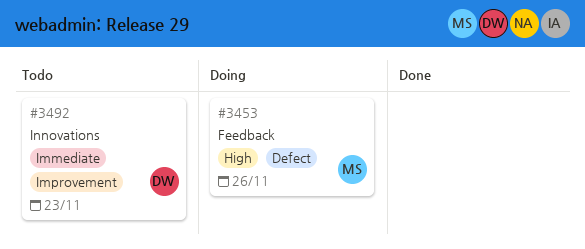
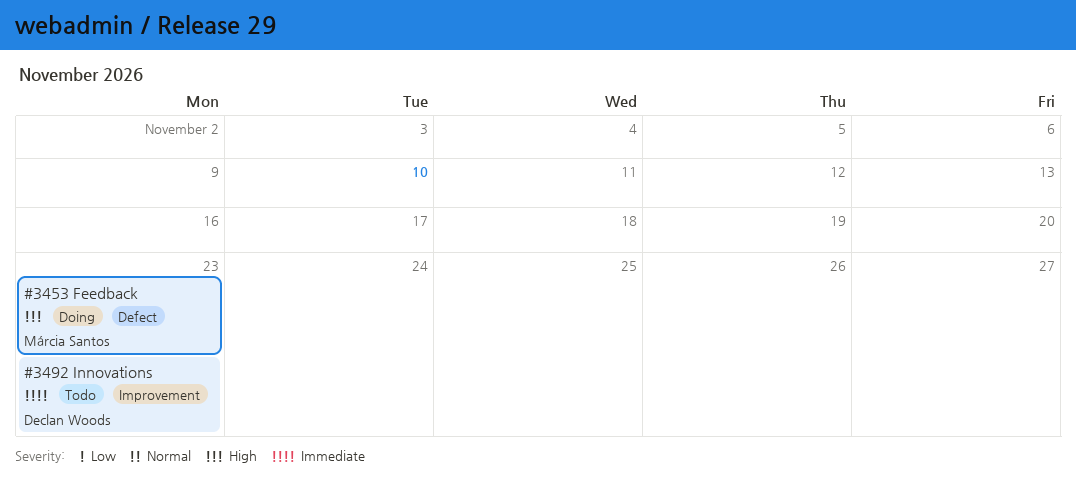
#3453, due: Nov 26 -> Nov 23

